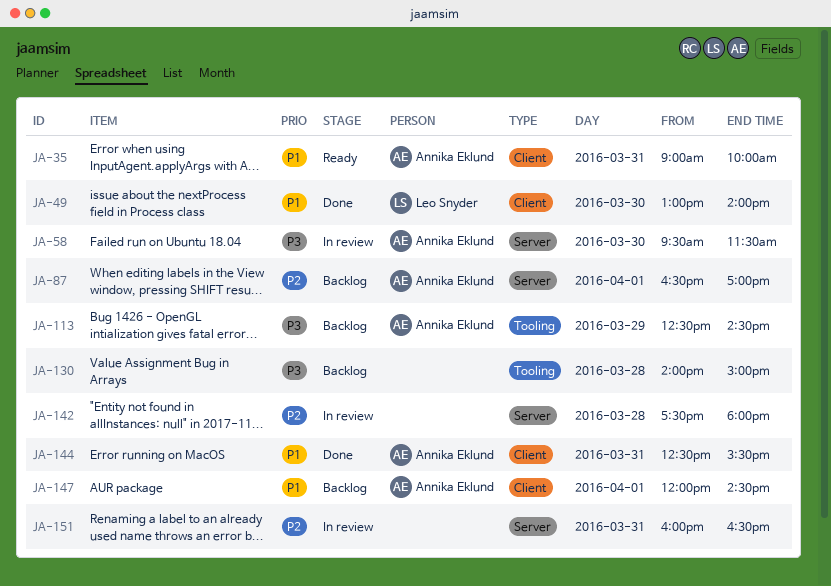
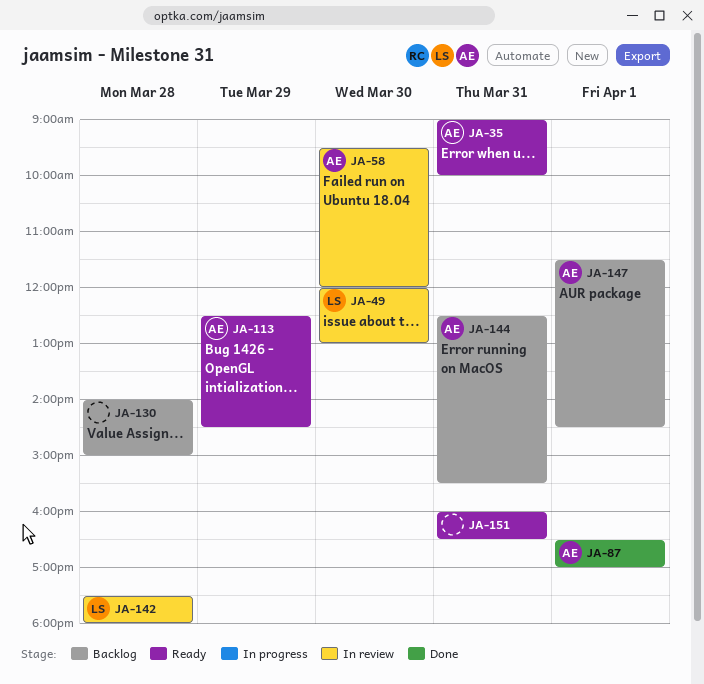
JA-49, status: Done -> In review
JA-49, begins: 13:00 -> 12:00
JA-49, ends: 14:00 -> 13:00
JA-58, ends: 11:30 -> 12:00
JA-87, status: Backlog -> Done
JA-113, status: Backlog -> Ready
JA-142, owner: none -> Leo Snyder
JA-144, status: Done -> Backlog
JA-147, begins: 12:00 -> 11:30
JA-151, status: In review -> Ready

